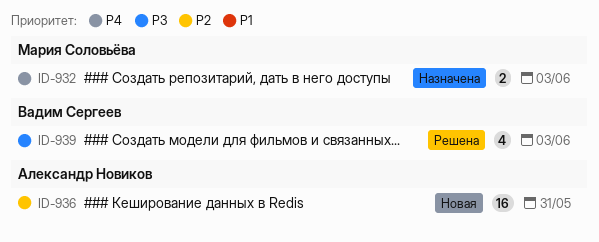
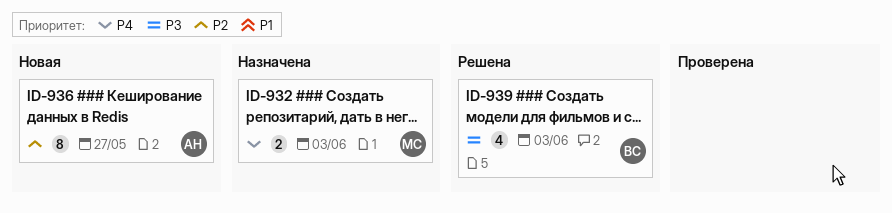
ID-936, estimate: 16 -> 8
ID-936, due: May 31 -> May 27

